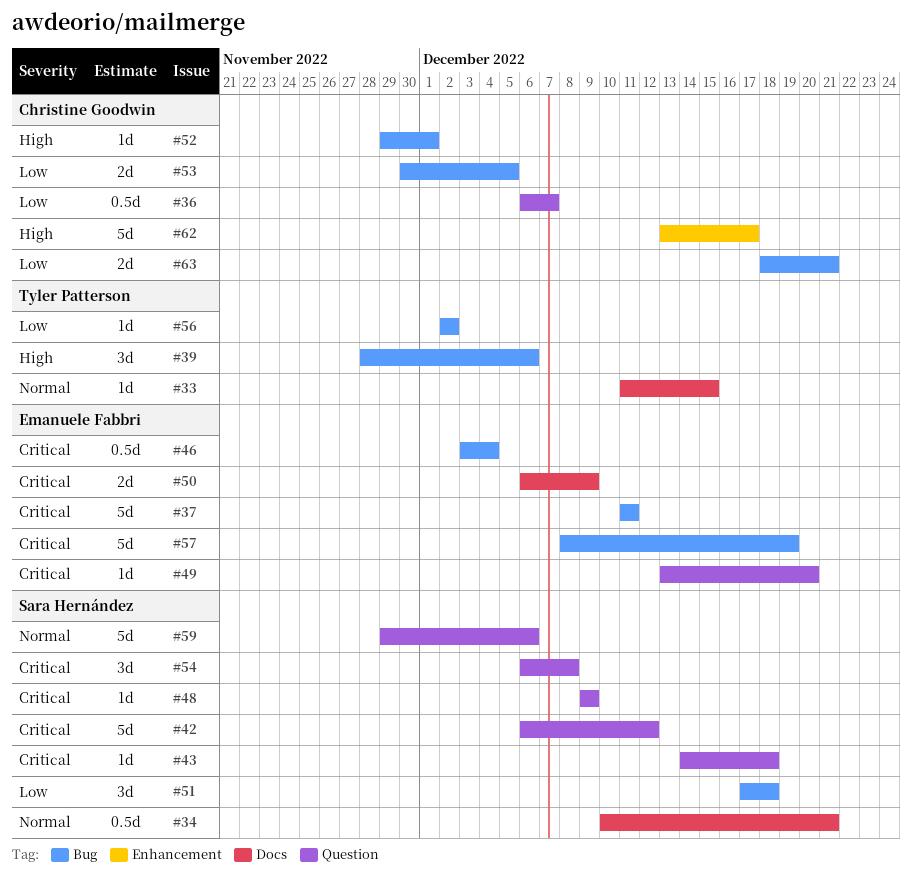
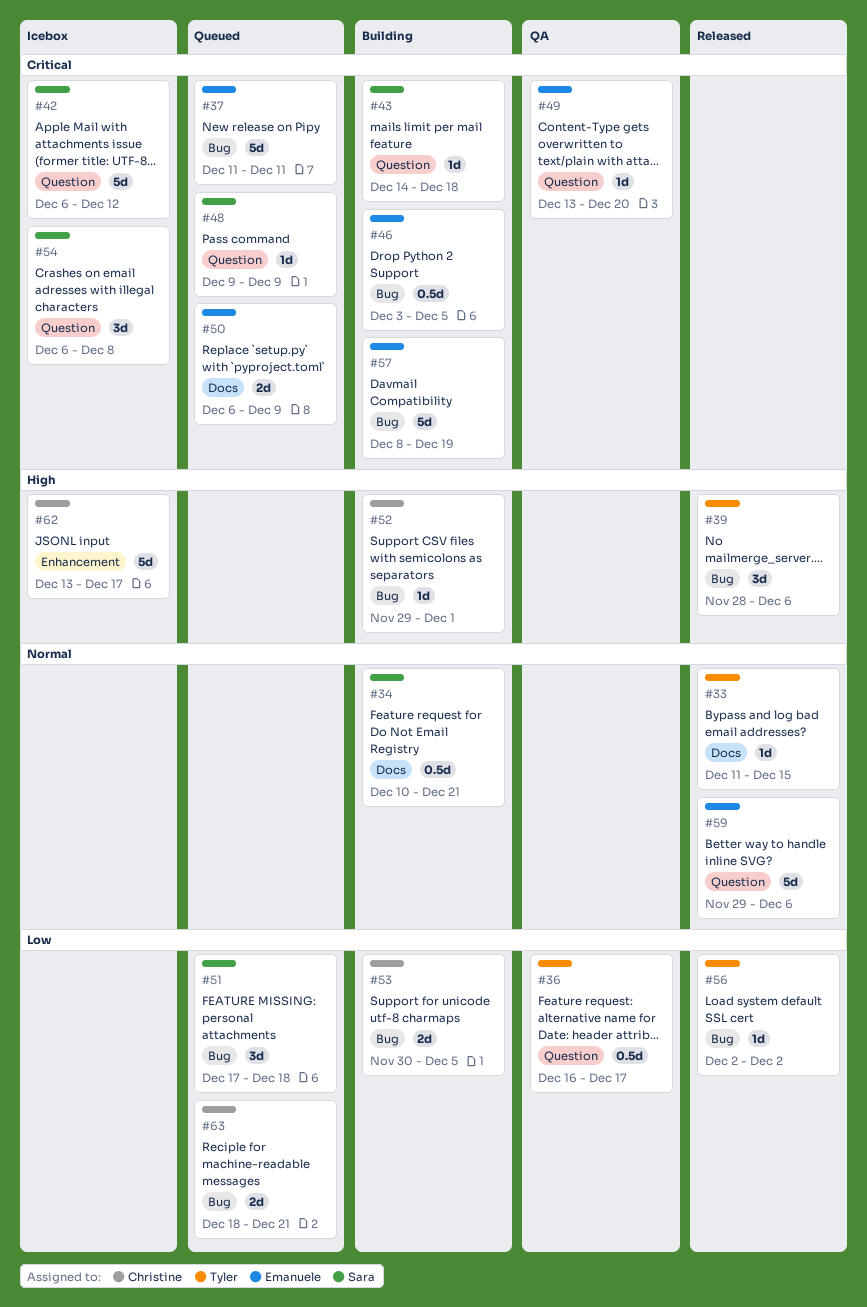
#36, owner: Christine Goodwin -> Tyler Patterson
#36, start: Dec 6 -> Dec 16
#36, due: Dec 7 -> Dec 17
#46, due: Dec 4 -> Dec 5
#59, owner: Sara Hernández -> Emanuele Fabbri

